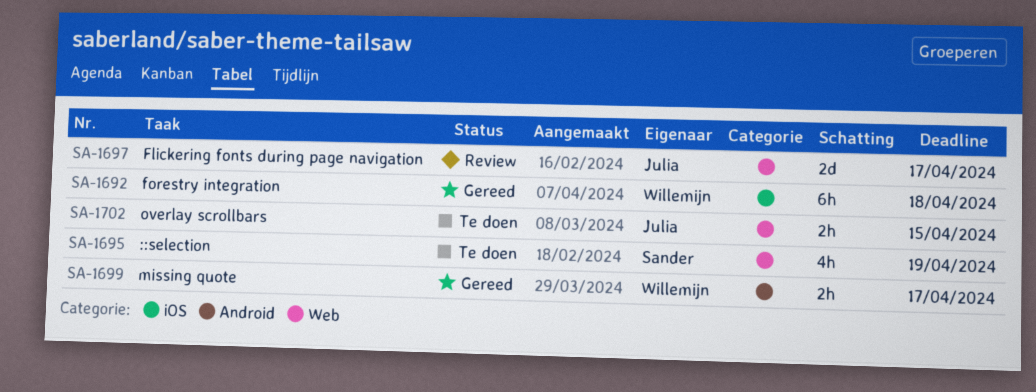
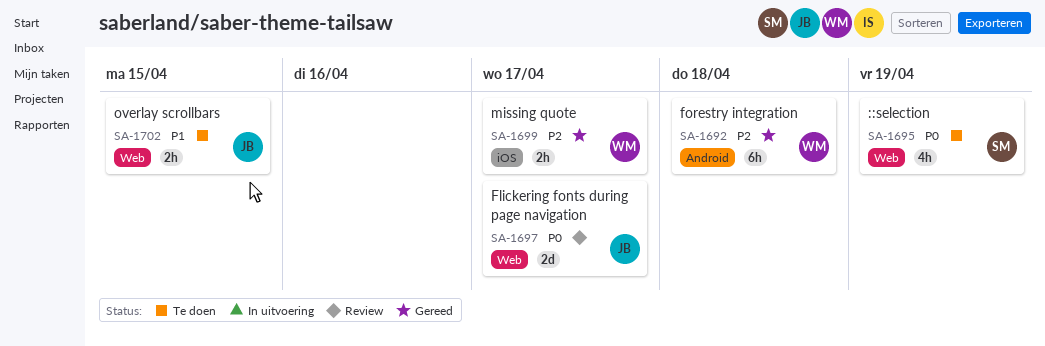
SA-1692, label: iOS -> Android
SA-1699, label: Android -> iOS

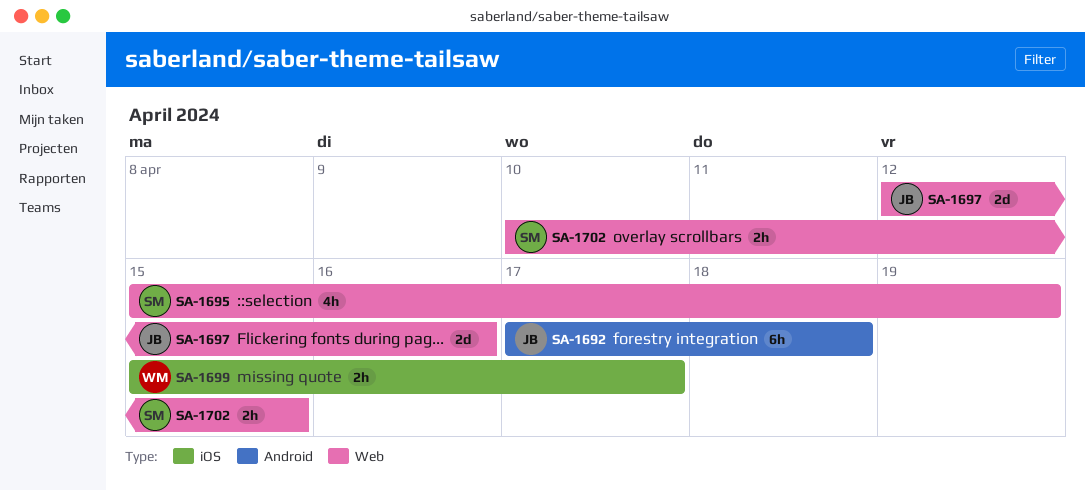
SA-1692, owner: WM -> JB
SA-1697, due: Apr 17 -> Apr 16
SA-1702, owner: JB -> SM

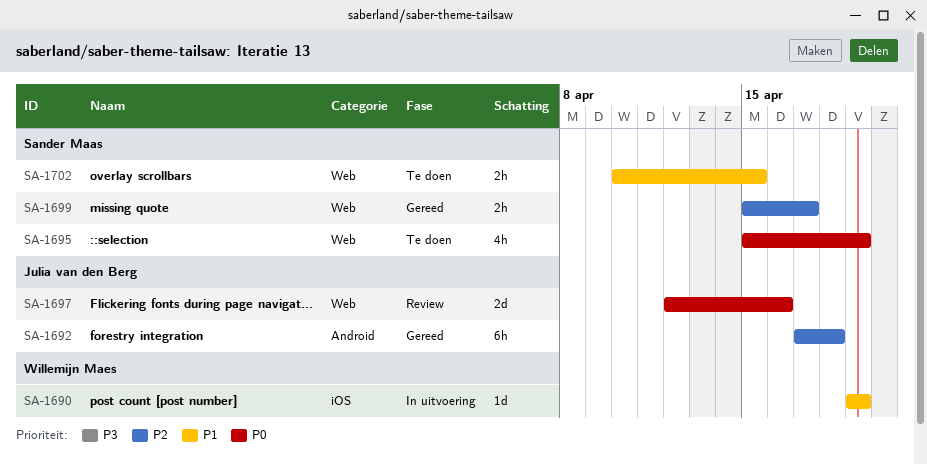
SA-1690: none -> present
SA-1699, owner: Willemijn Maes -> Sander Maas
SA-1699, label: iOS -> Web

